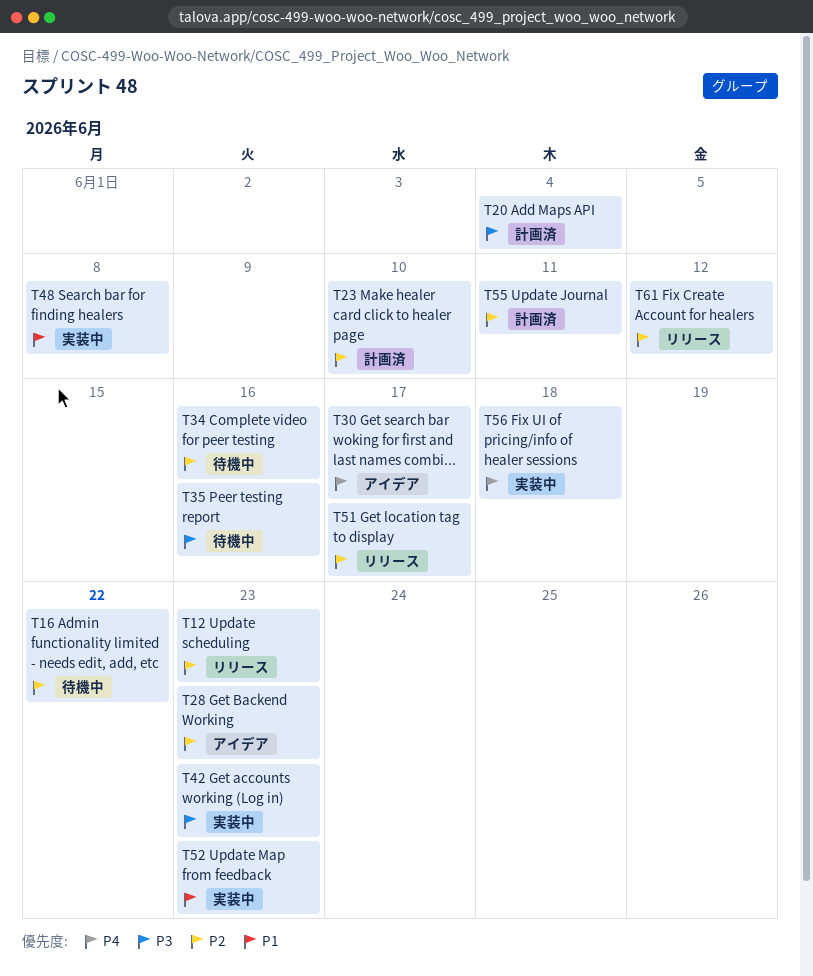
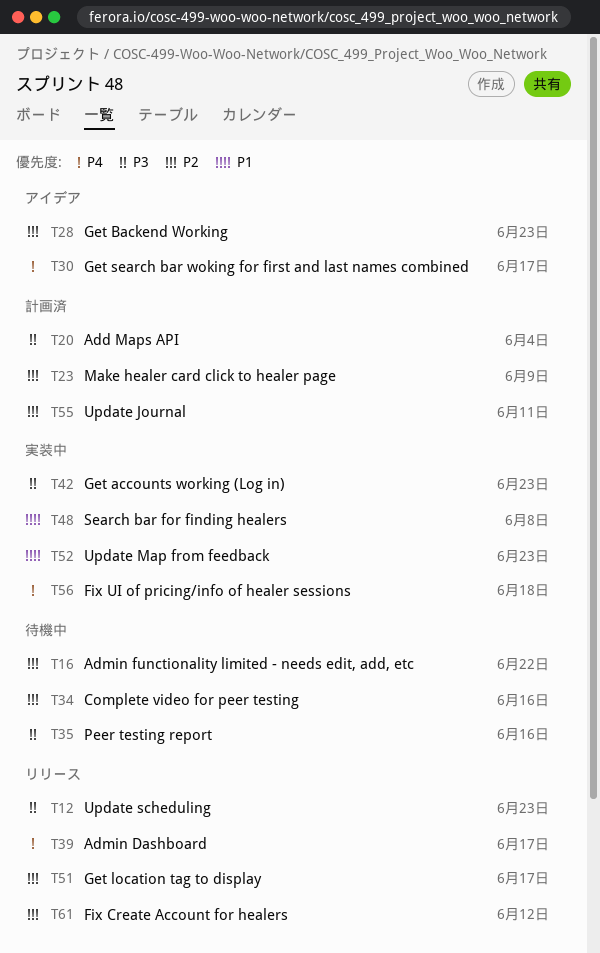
T12, priority: P2 -> P3
T23, due: Jun 10 -> Jun 9
T39: none -> present

